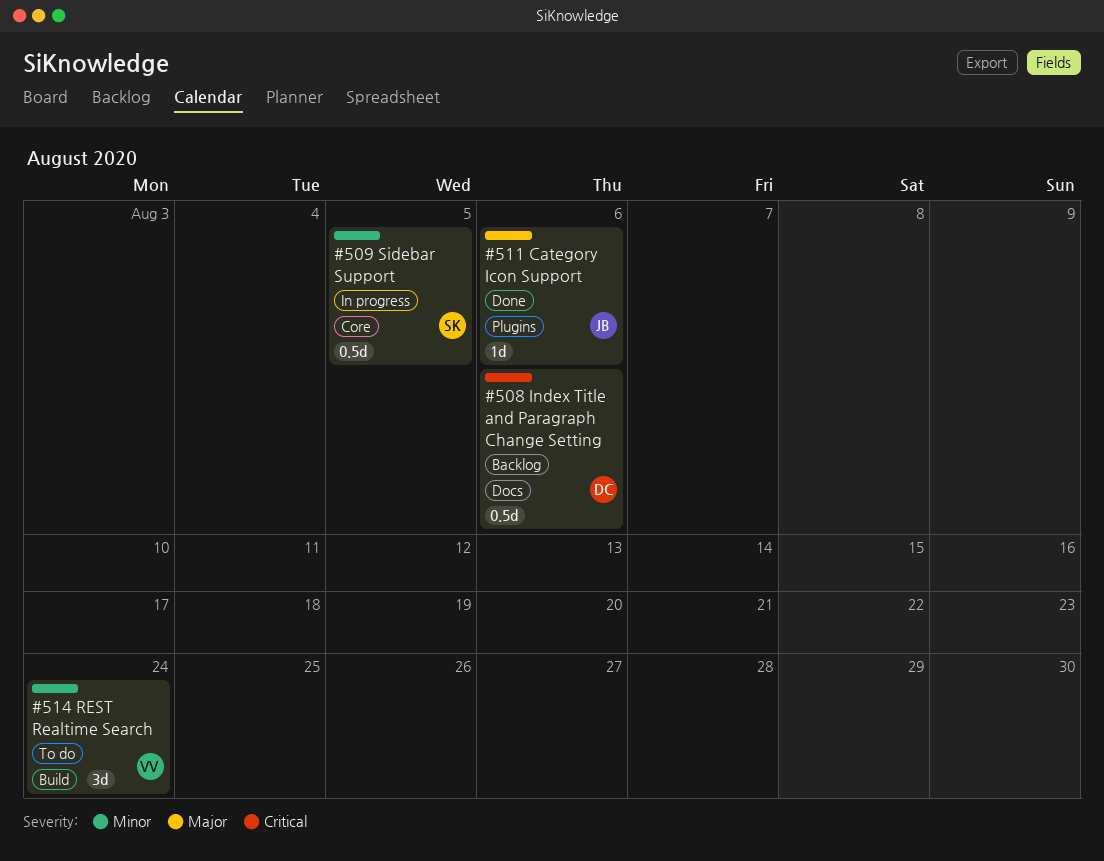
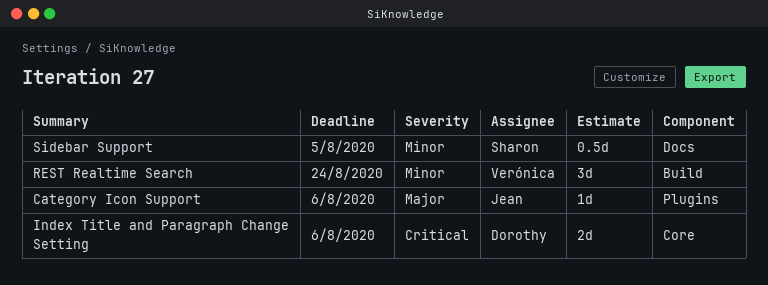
Index Title and Paragraph Change Setting, label: Docs -> Core
Index Title and Paragraph Change Setting, estimate: 0.5d -> 2d
Sidebar Support, label: Core -> Docs

